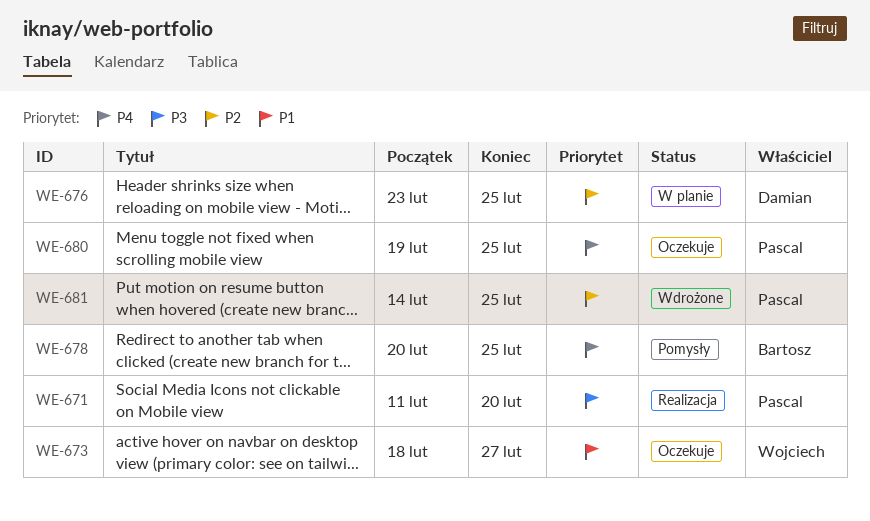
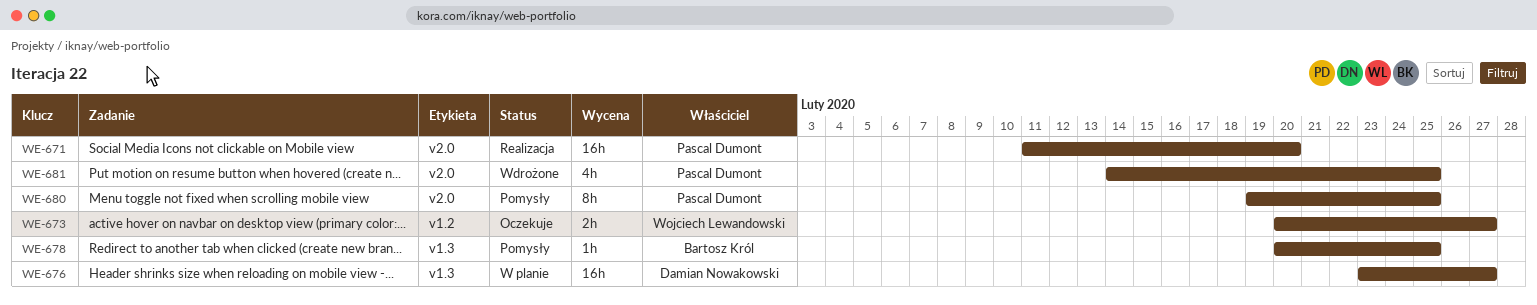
WE-673, start: Feb 18 -> Feb 20
WE-676, due: Feb 25 -> Feb 27
WE-680, status: Oczekuje -> Pomysły

